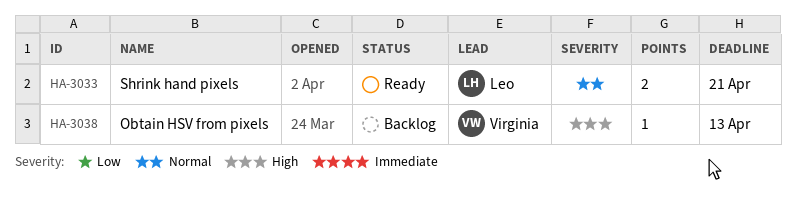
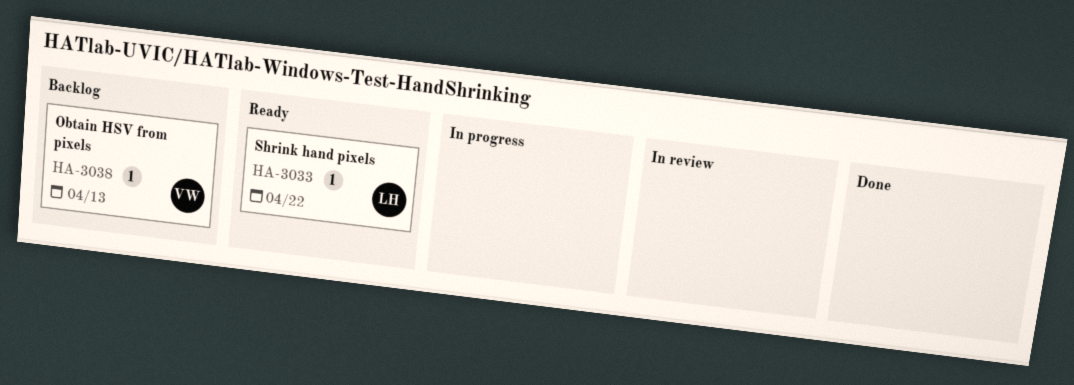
HA-3033, estimate: 2 -> 1
HA-3033, due: Apr 21 -> Apr 22

